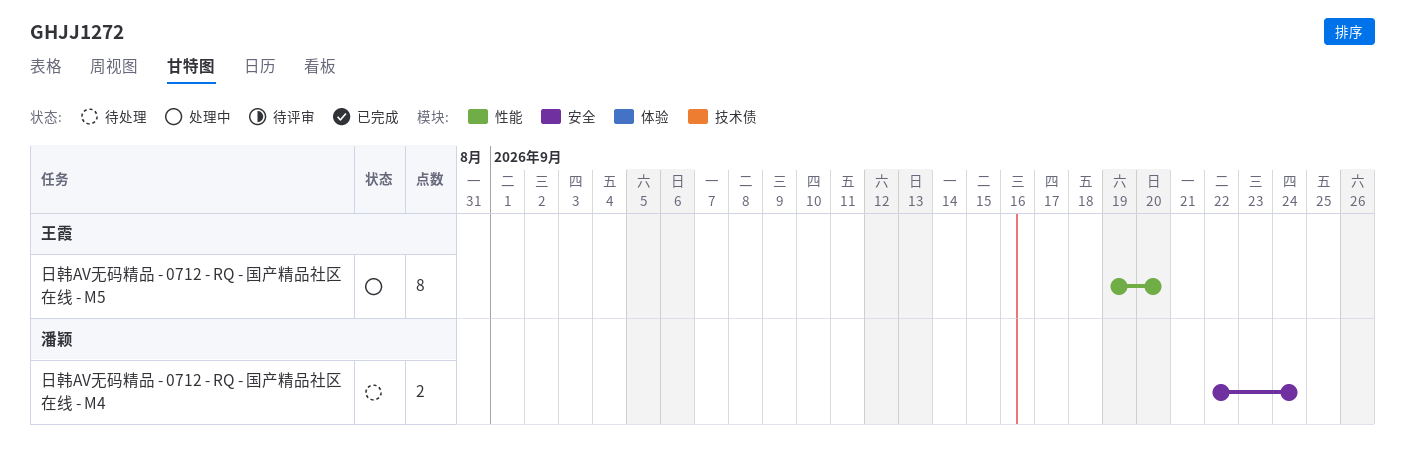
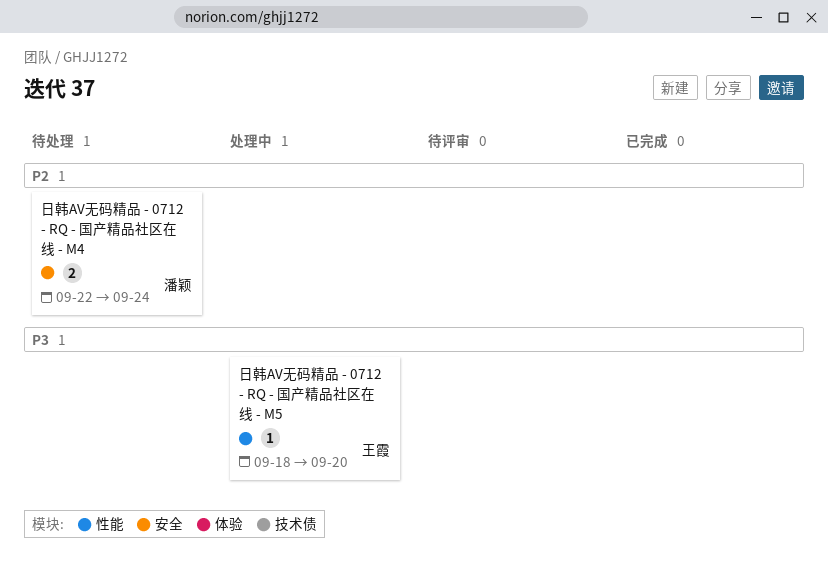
日韩AV无码精品 - 0712 - RQ - 国产精品社区在线 - M5, estimate: 8 -> 1
日韩AV无码精品 - 0712 - RQ - 国产精品社区在线 - M5, start: Sep 19 -> Sep 18

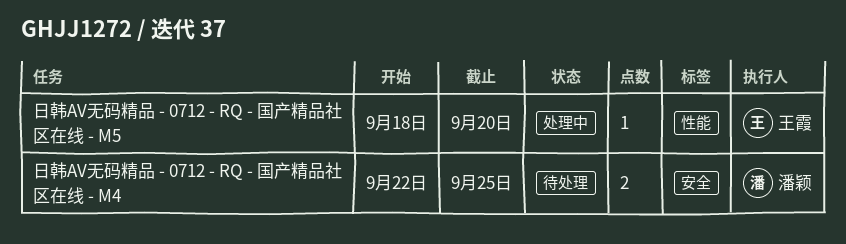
日韩AV无码精品 - 0712 - RQ - 国产精品社区在线 - M4, due: Sep 24 -> Sep 25

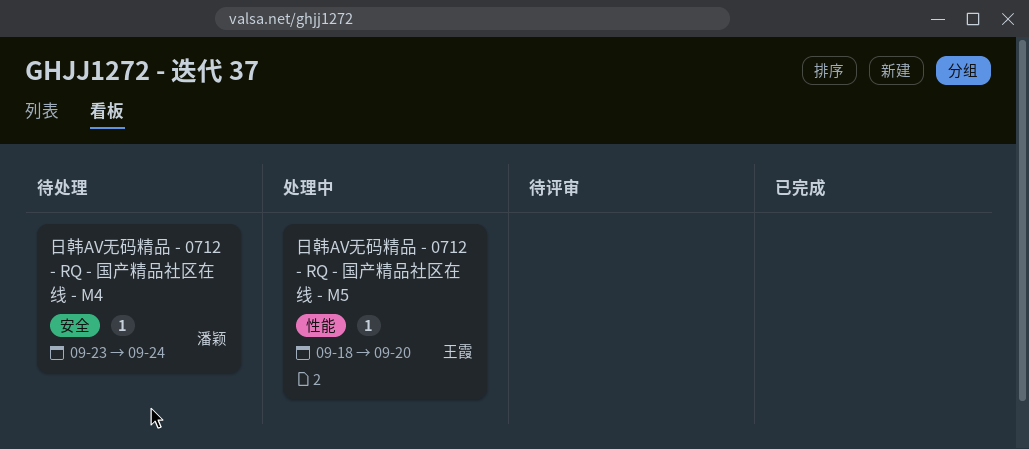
日韩AV无码精品 - 0712 - RQ - 国产精品社区在线 - M4, estimate: 2 -> 1
日韩AV无码精品 - 0712 - RQ - 国产精品社区在线 - M4, start: Sep 22 -> Sep 23
日韩AV无码精品 - 0712 - RQ - 国产精品社区在线 - M4, due: Sep 25 -> Sep 24

